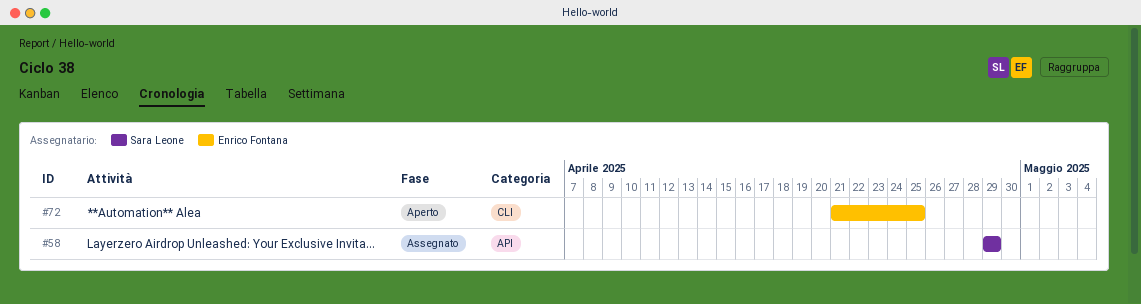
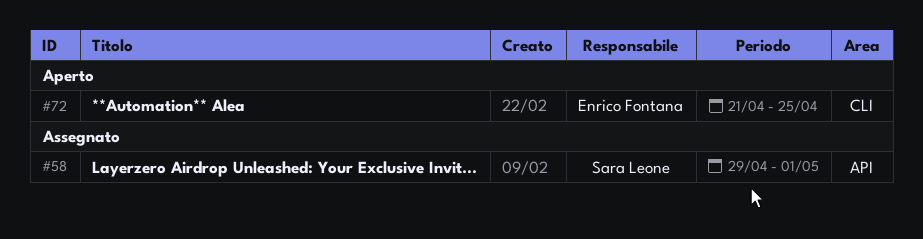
#58, due: Apr 29 -> May 1

